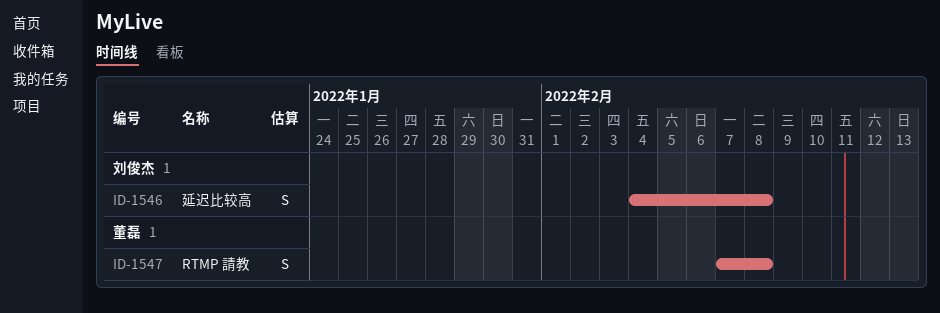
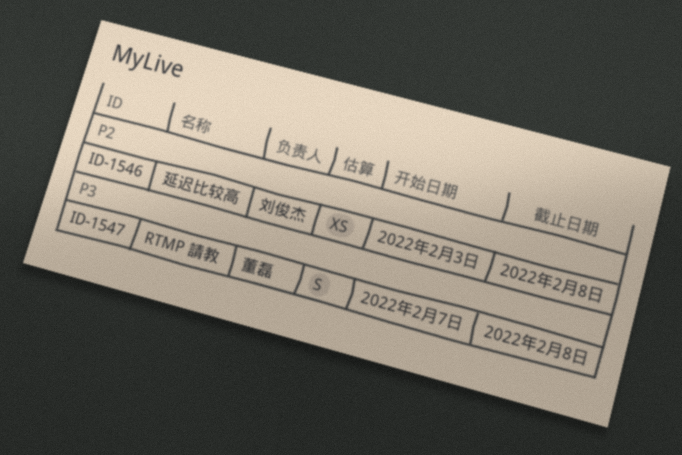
ID-1546, estimate: S -> XS
ID-1546, start: Feb 4 -> Feb 3

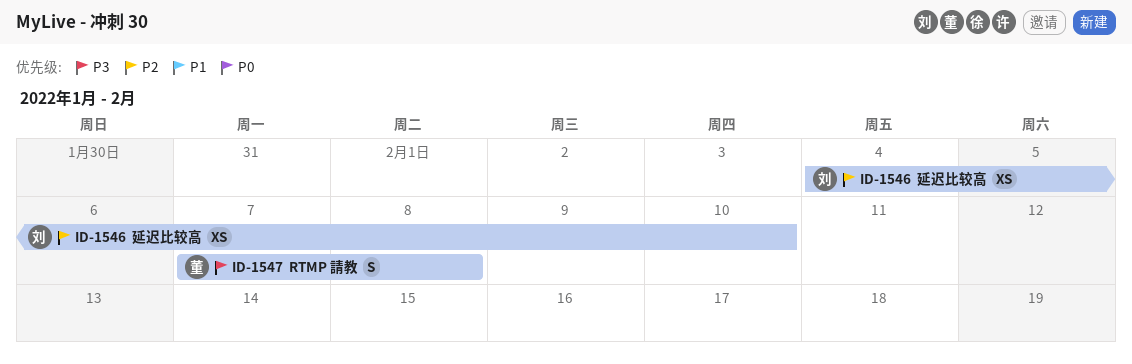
ID-1546, start: Feb 3 -> Feb 4
ID-1546, due: Feb 8 -> Feb 10

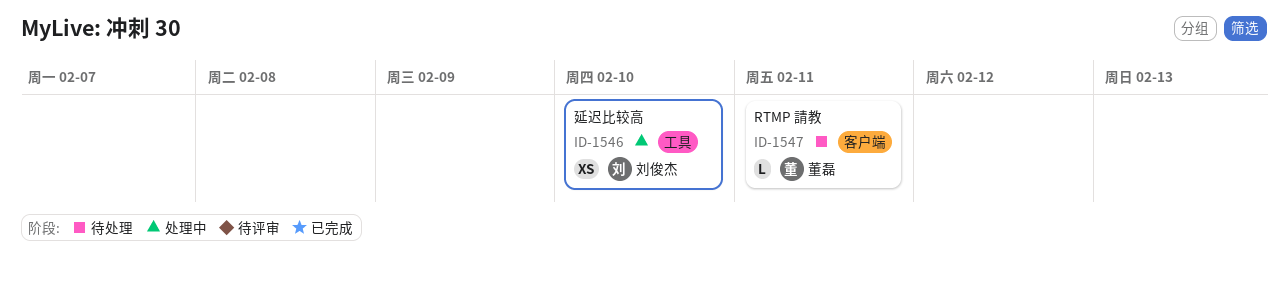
ID-1547, estimate: S -> L
ID-1547, due: Feb 8 -> Feb 11

